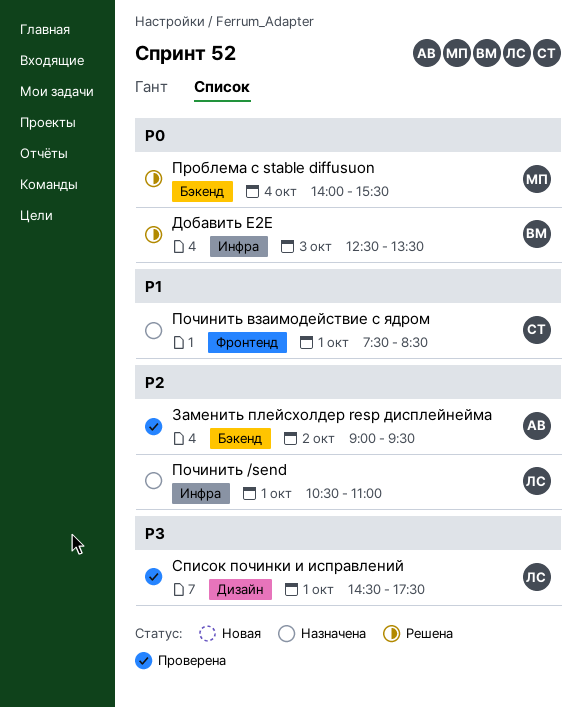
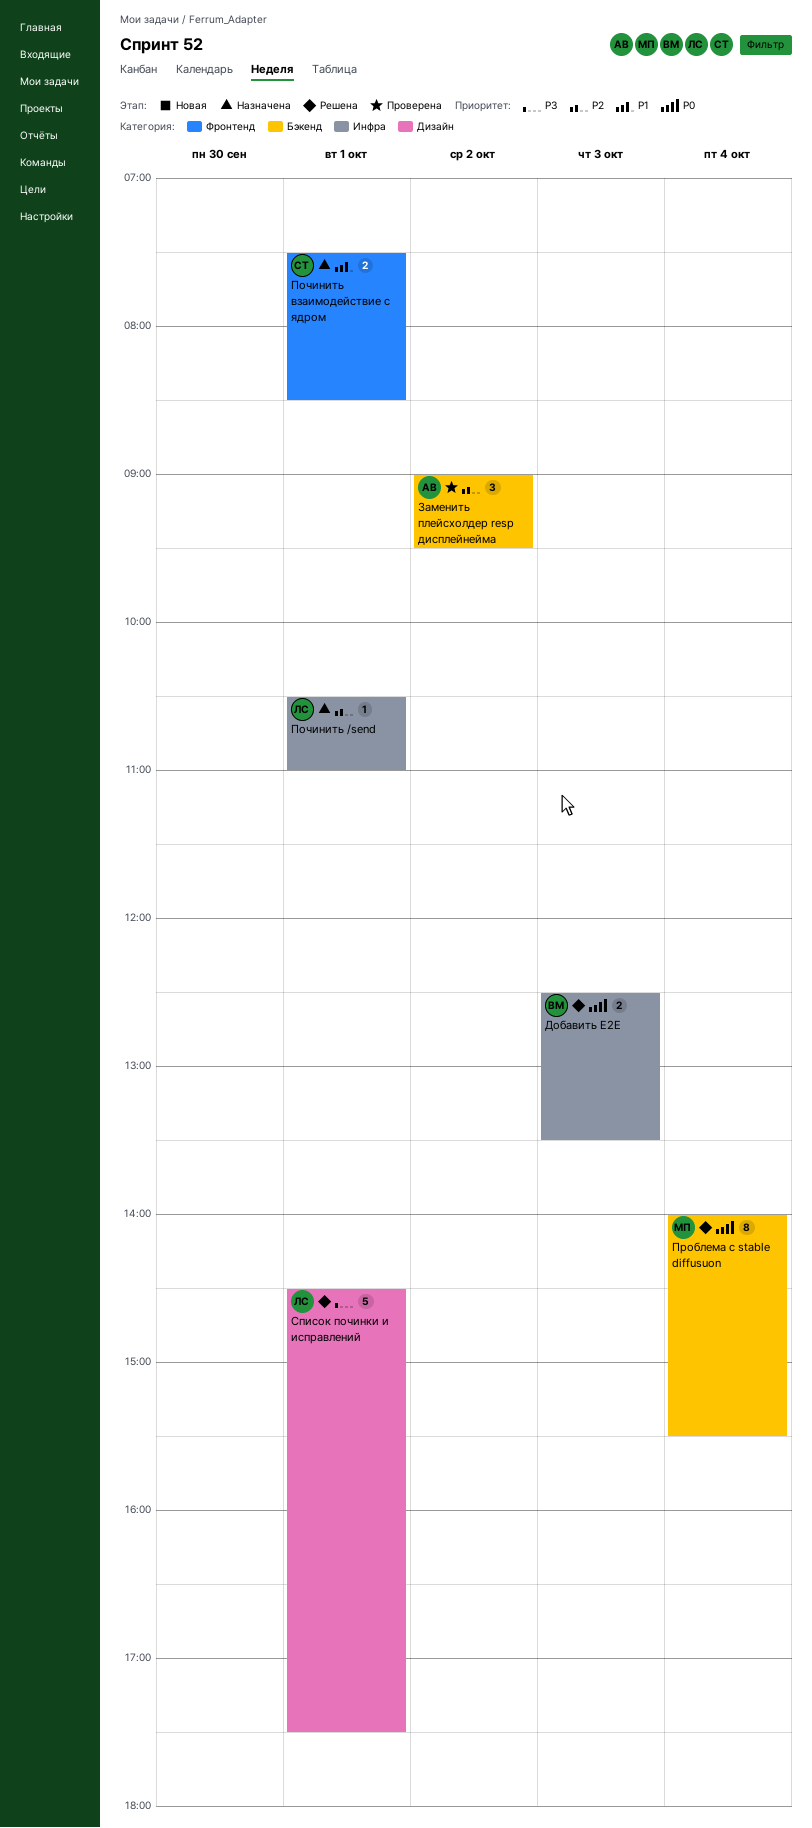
Список починки и исправлений, status: Проверена -> Решена

